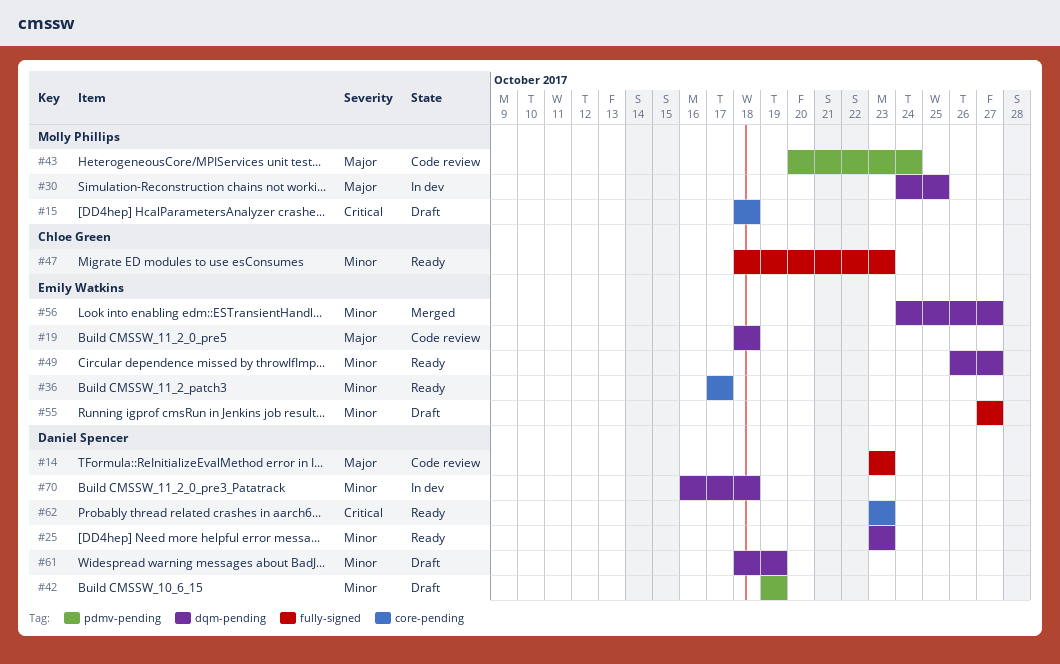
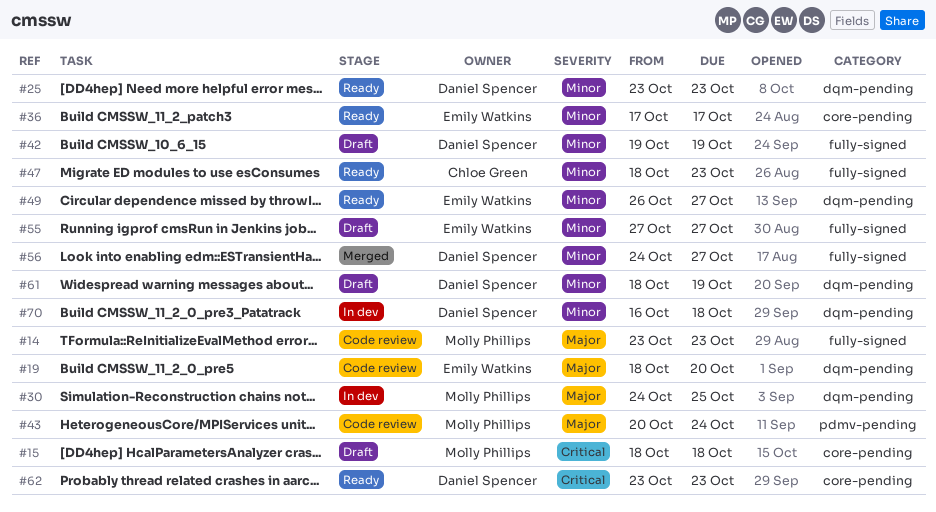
#14, owner: Daniel Spencer -> Molly Phillips
#19, due: Oct 18 -> Oct 20
#42, label: pdmv-pending -> fully-signed
#56, owner: Emily Watkins -> Daniel Spencer
#56, label: dqm-pending -> fully-signed

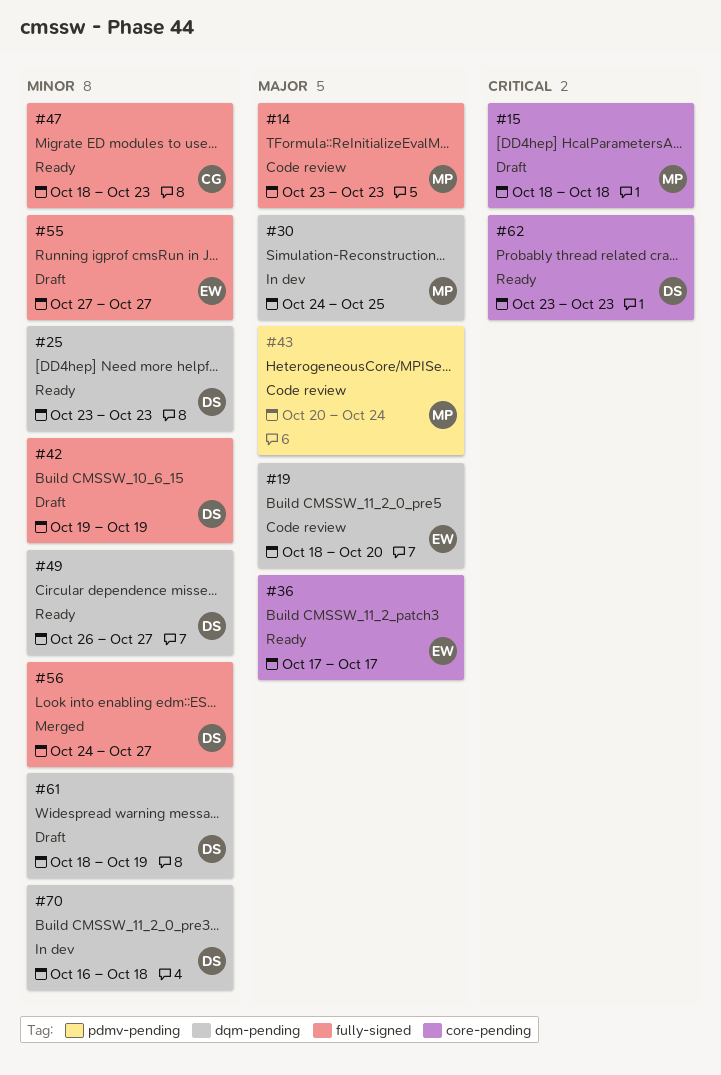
#36, priority: Minor -> Major
#49, owner: Emily Watkins -> Daniel Spencer

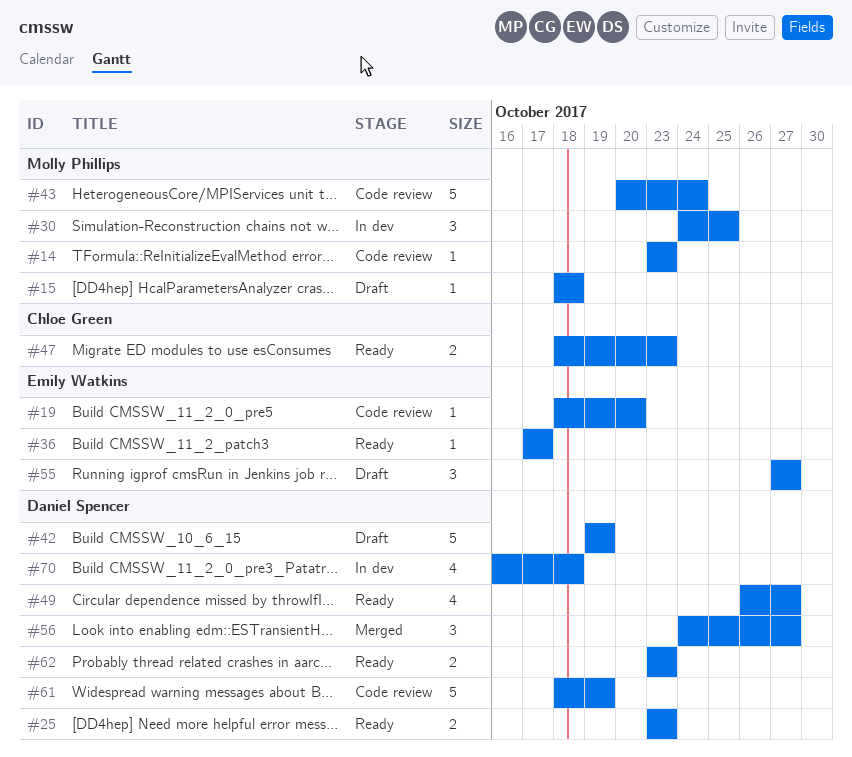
#61, status: Draft -> Code review

